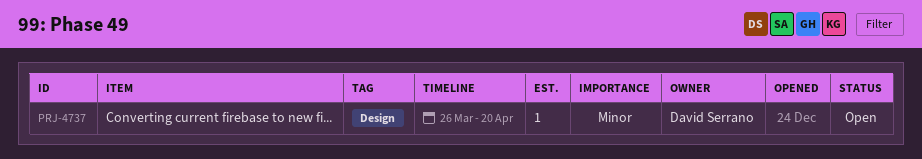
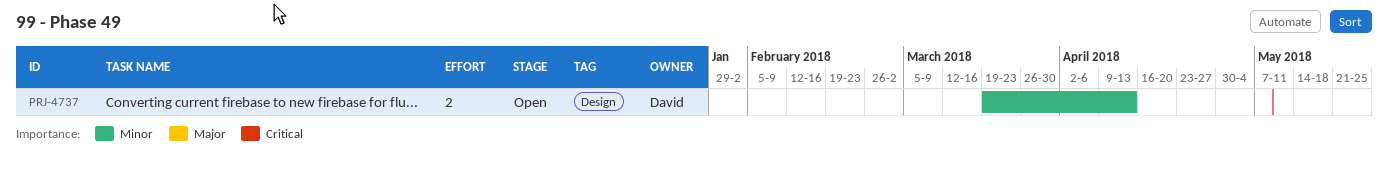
PRJ-4737, estimate: 1 -> 2
PRJ-4737, start: Mar 26 -> Mar 19
PRJ-4737, due: Apr 20 -> Apr 13

